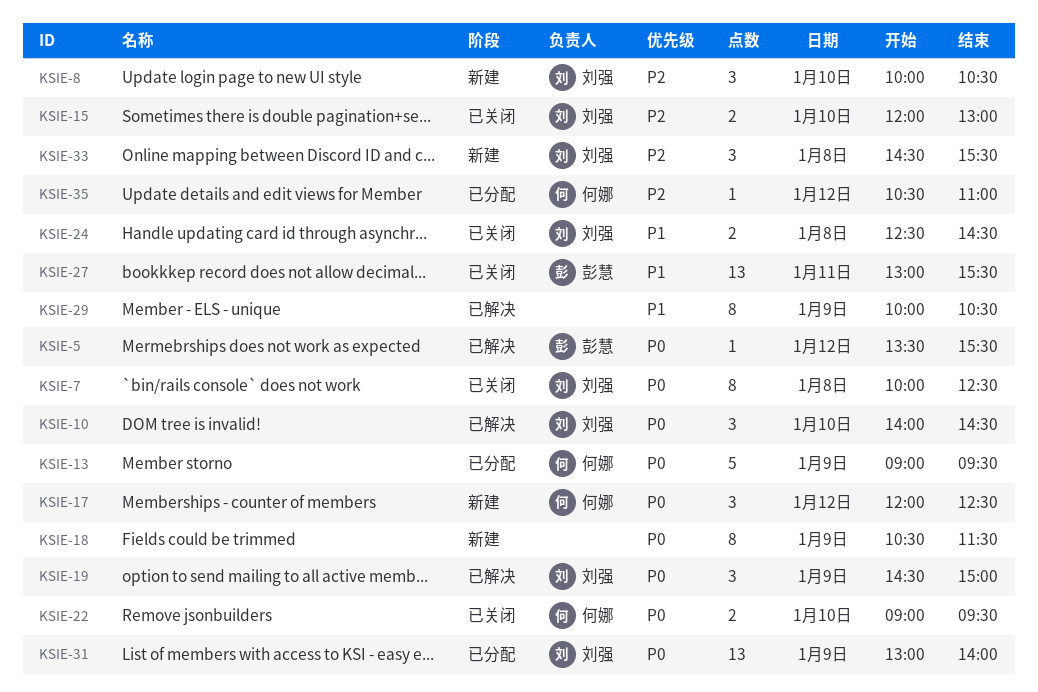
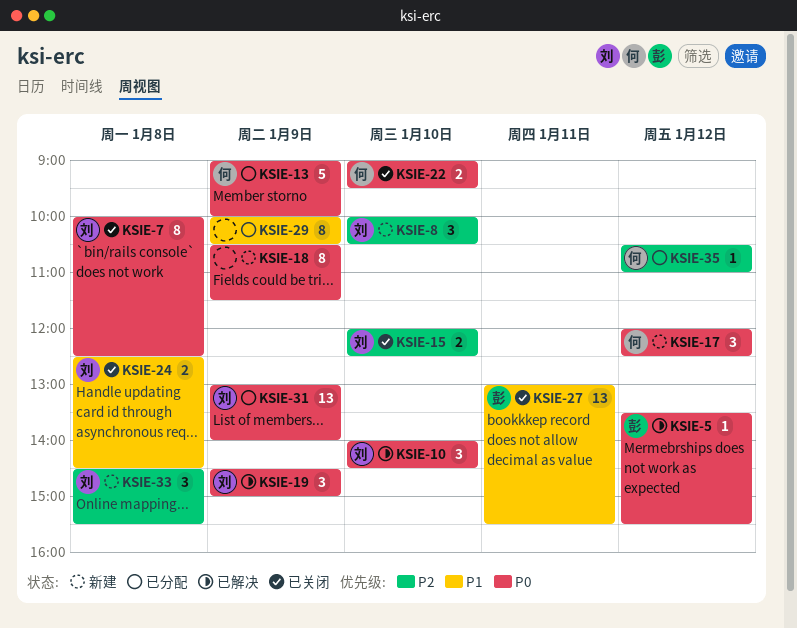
KSIE-13, ends: 09:30 -> 10:00
KSIE-15, ends: 13:00 -> 12:30
KSIE-29, status: 已解决 -> 已分配

